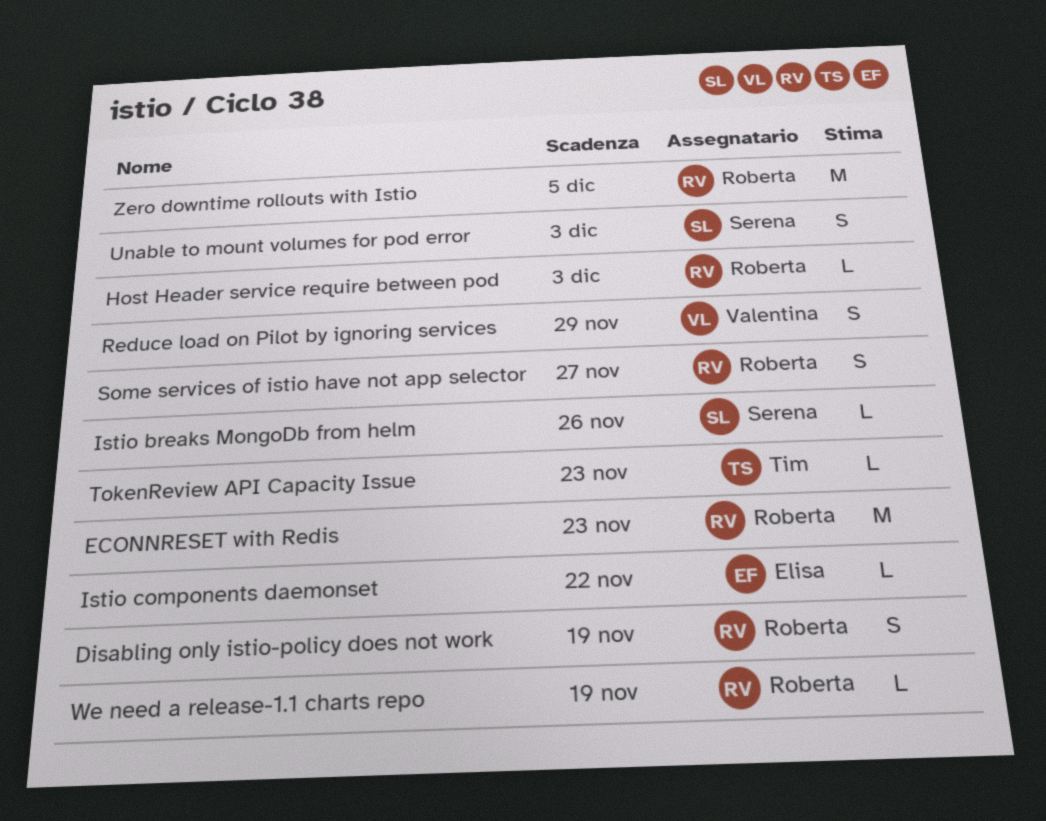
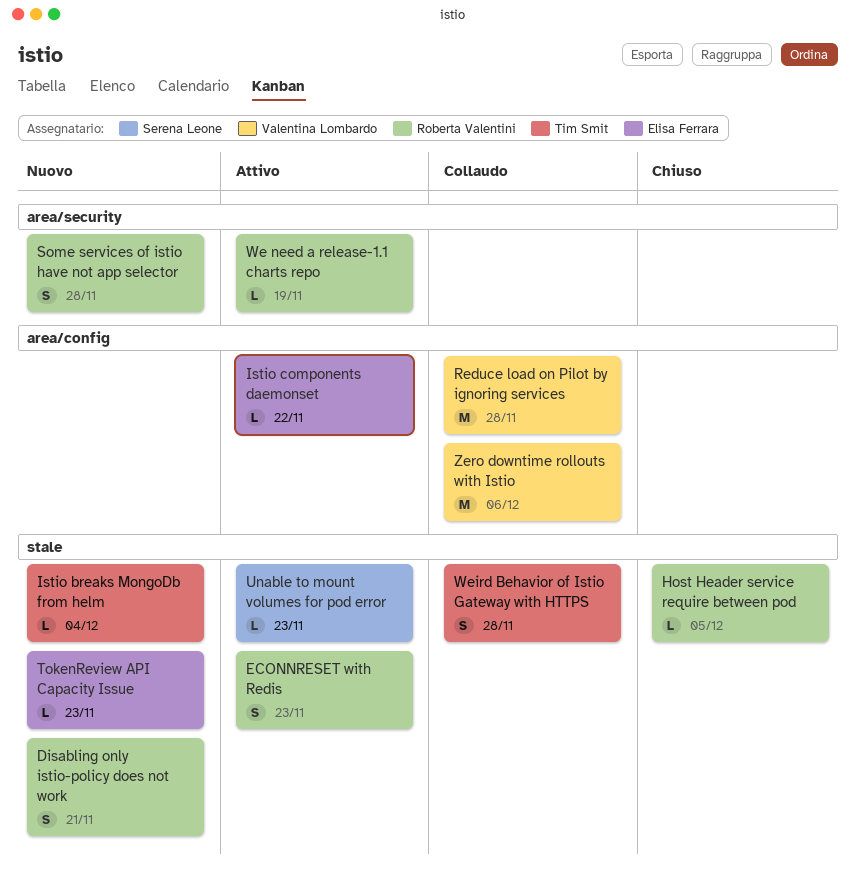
Disabling only istio-policy does not work, due: Nov 19 -> Nov 21
ECONNRESET with Redis, estimate: M -> S
Host Header service require between pod, due: Dec 3 -> Dec 5
Istio breaks MongoDb from helm, owner: Serena Leone -> Tim Smit
Istio breaks MongoDb from helm, due: Nov 26 -> Dec 4
Reduce load on Pilot by ignoring services, estimate: S -> M
Reduce load on Pilot by ignoring services, due: Nov 29 -> Nov 28
Some services of istio have not app selector, due: Nov 27 -> Nov 28
TokenReview API Capacity Issue, owner: Tim Smit -> Elisa Ferrara
Unable to mount volumes for pod error, estimate: S -> L
Unable to mount volumes for pod error, due: Dec 3 -> Nov 23
Weird Behavior of Istio Gateway with HTTPS: none -> present
Zero downtime rollouts with Istio, owner: Roberta Valentini -> Valentina Lombardo
Zero downtime rollouts with Istio, due: Dec 5 -> Dec 6

